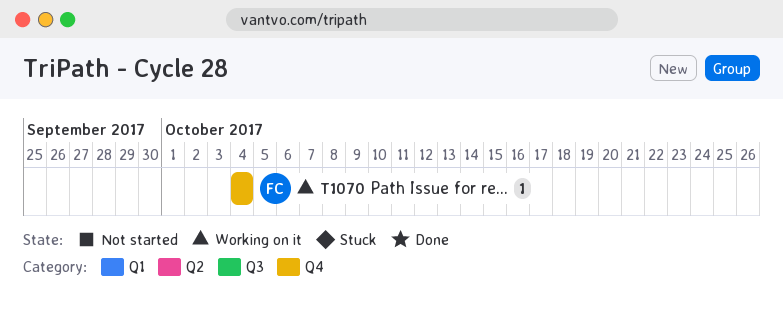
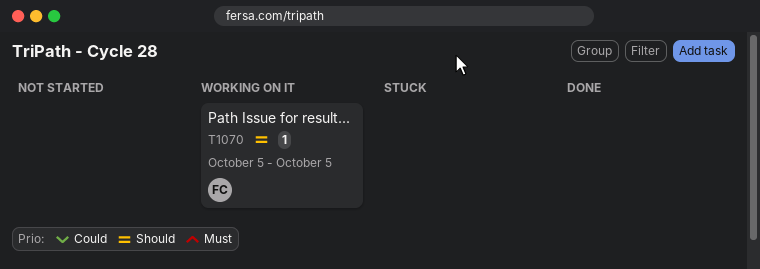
T1070, start: Oct 4 -> Oct 5
T1070, due: Oct 4 -> Oct 5

